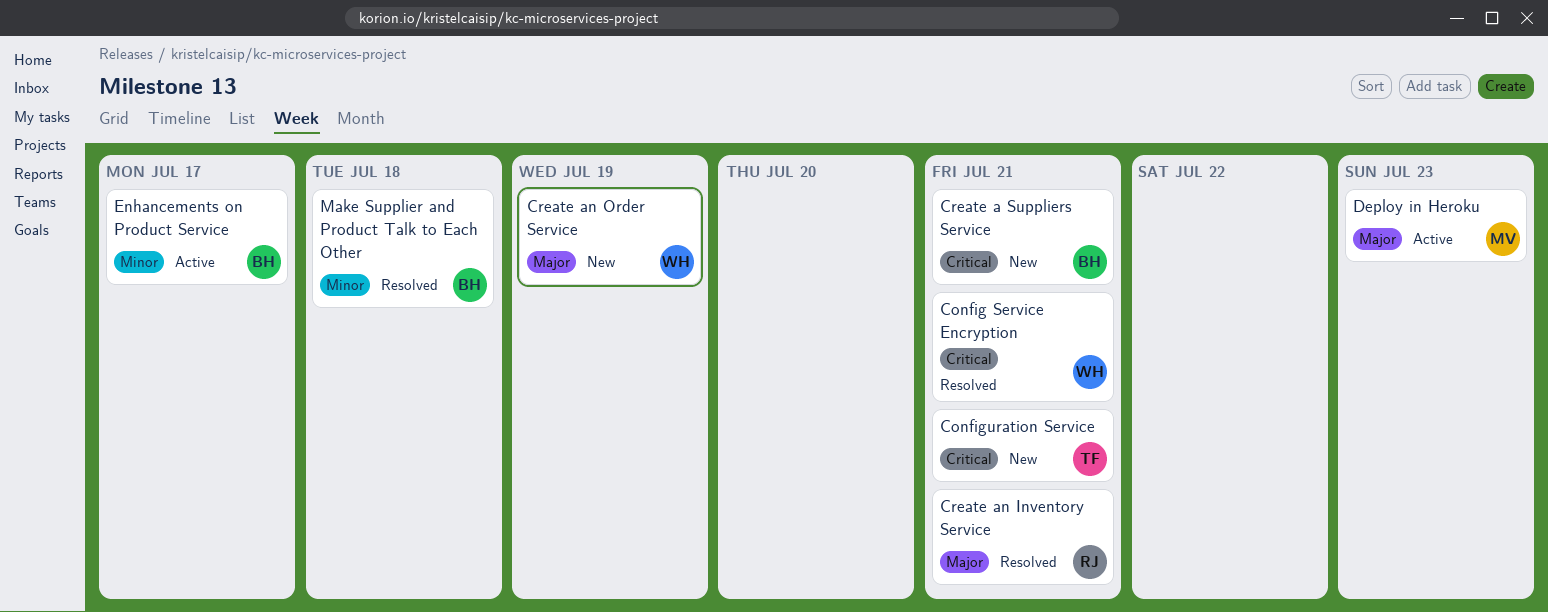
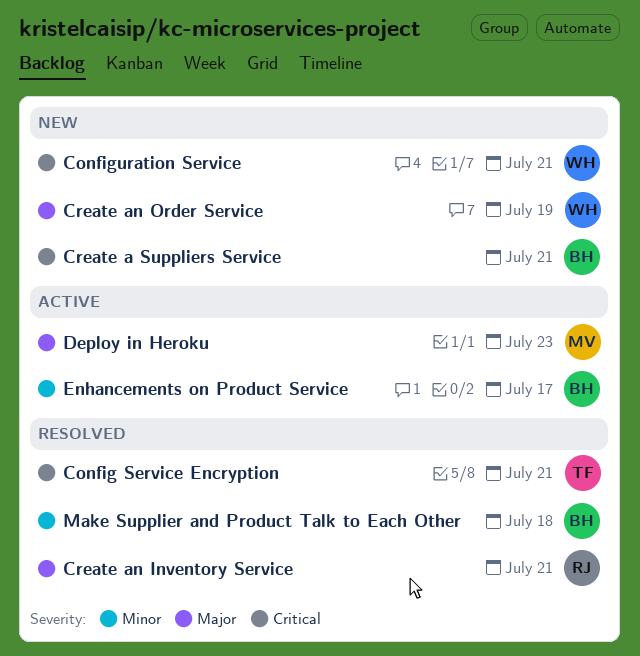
Config Service Encryption, owner: WH -> TF
Configuration Service, owner: TF -> WH

